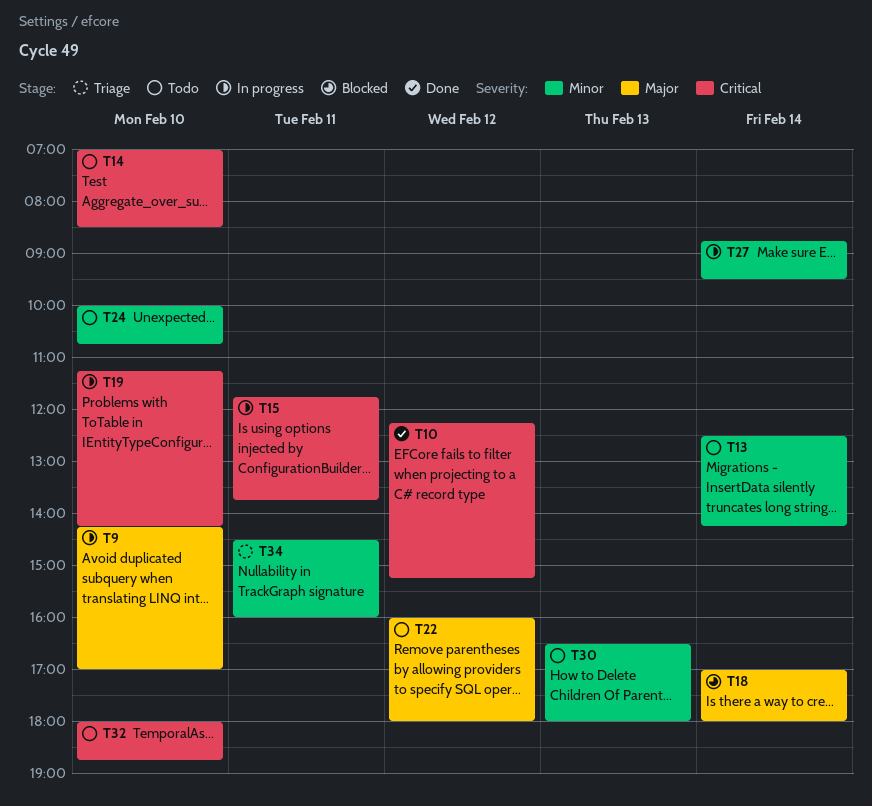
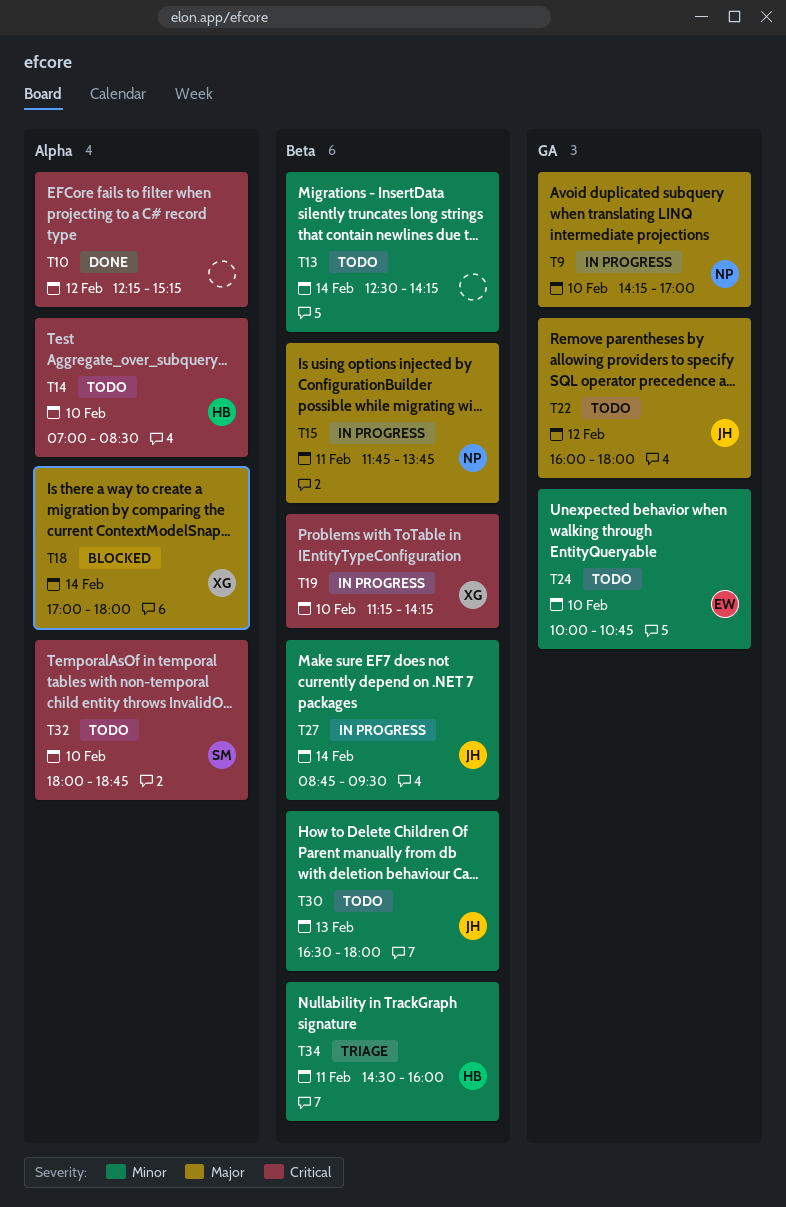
T15, priority: Critical -> Major

